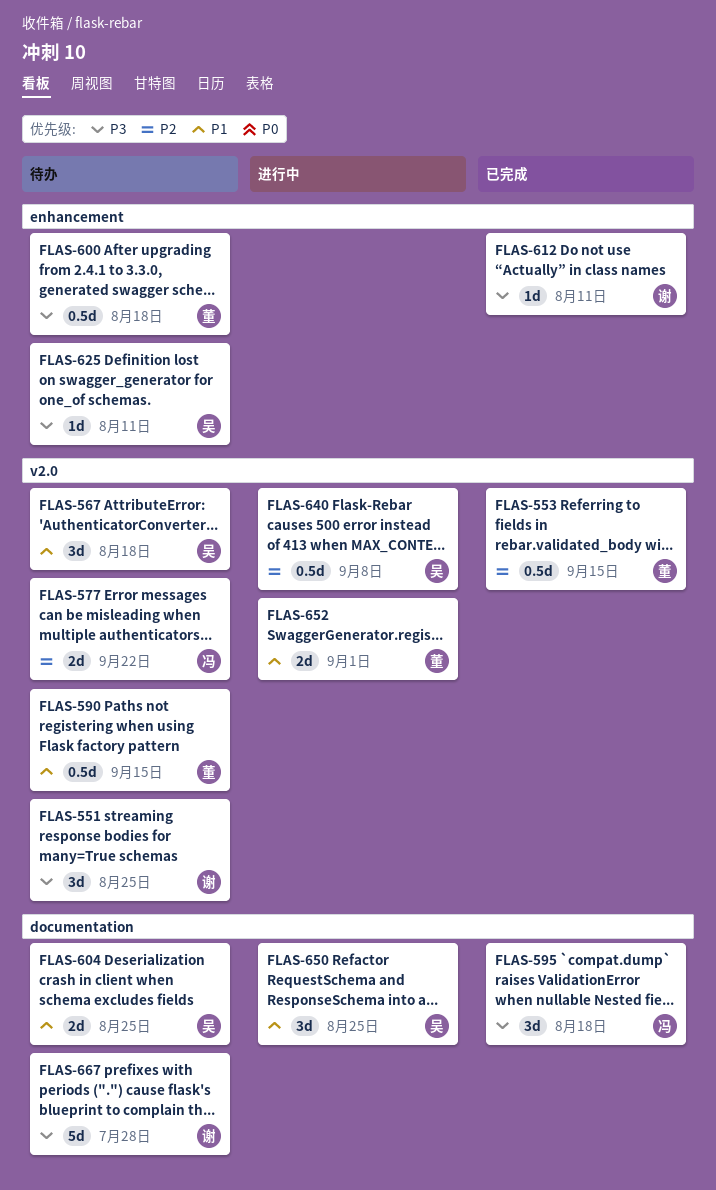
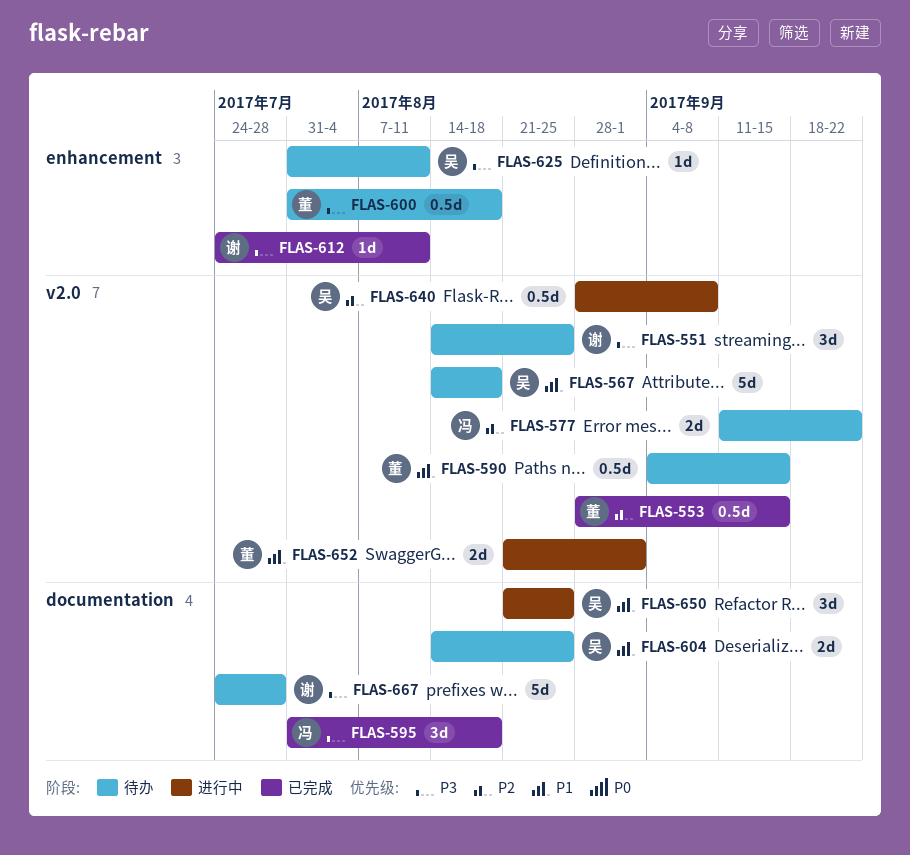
FLAS-567, estimate: 3d -> 5d

